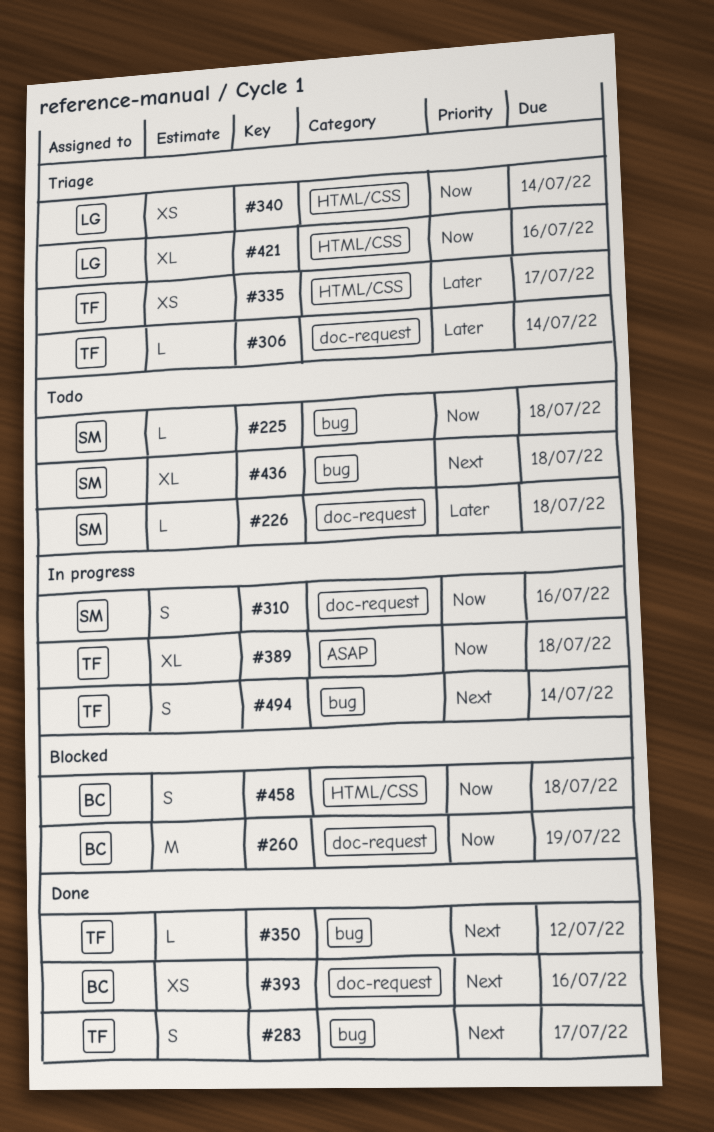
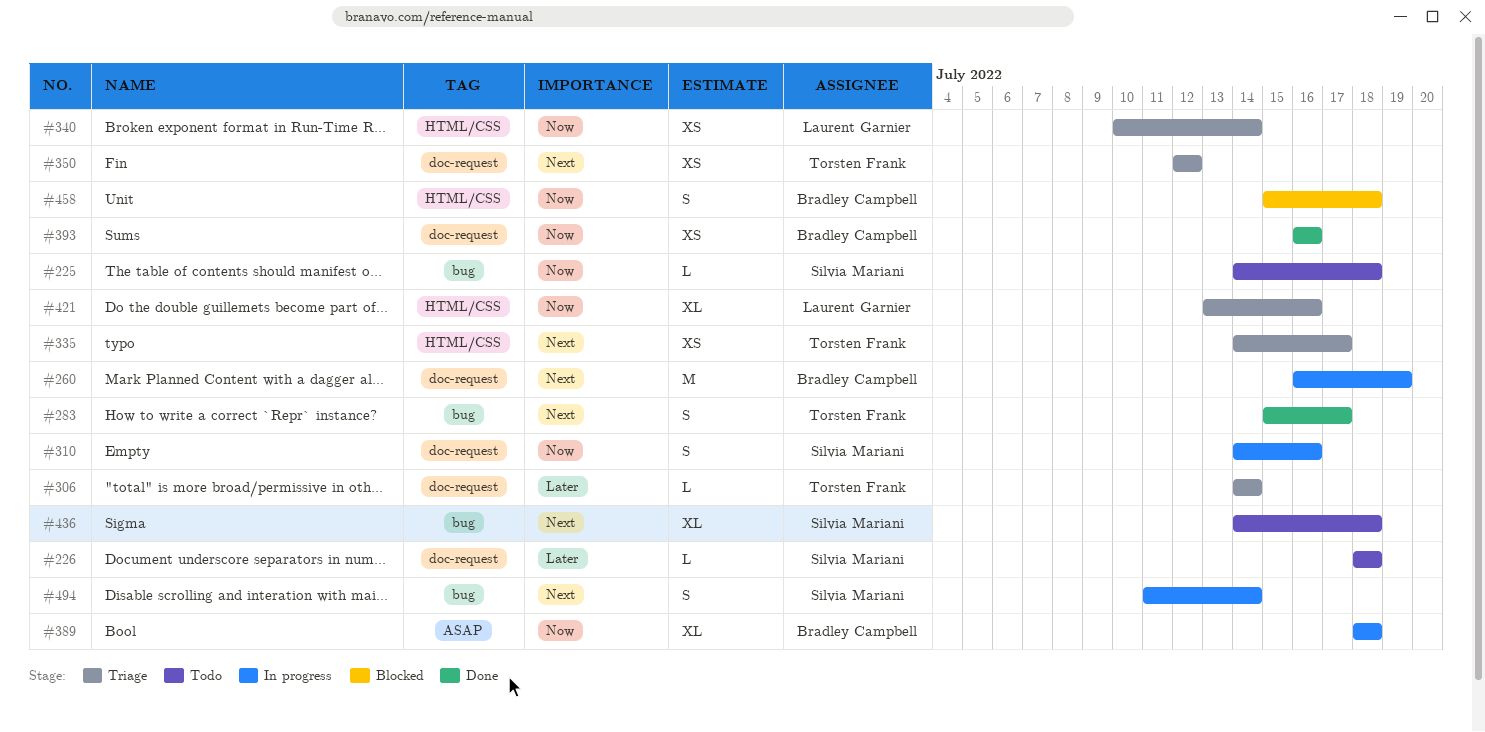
#260, status: Blocked -> In progress
#260, priority: Now -> Next
#335, priority: Later -> Next
#350, status: Done -> Triage
#350, label: bug -> doc-request
#350, estimate: L -> XS
#389, owner: Torsten Frank -> Bradley Campbell
#393, priority: Next -> Now
#494, owner: Torsten Frank -> Silvia Mariani

